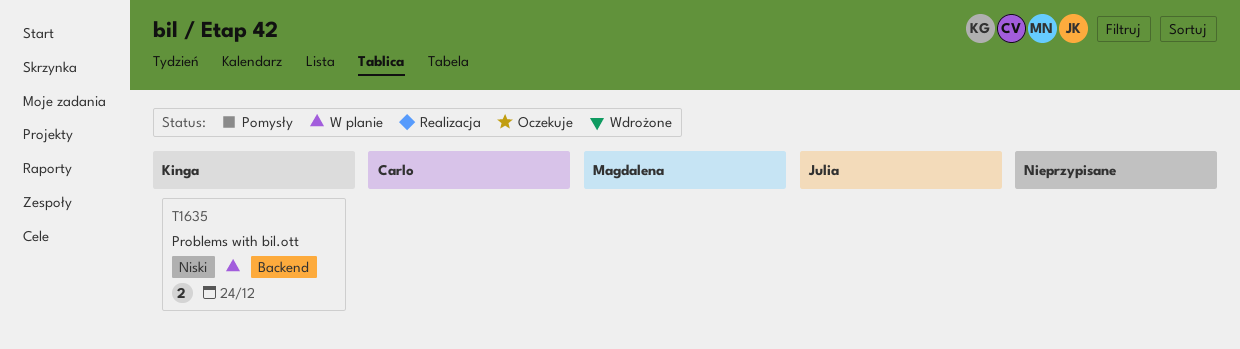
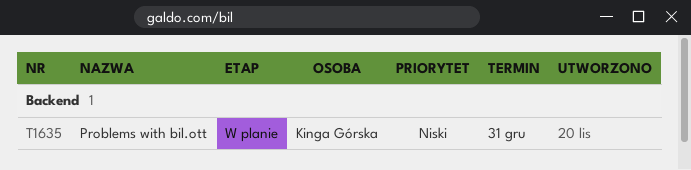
T1635, due: Dec 24 -> Dec 31

